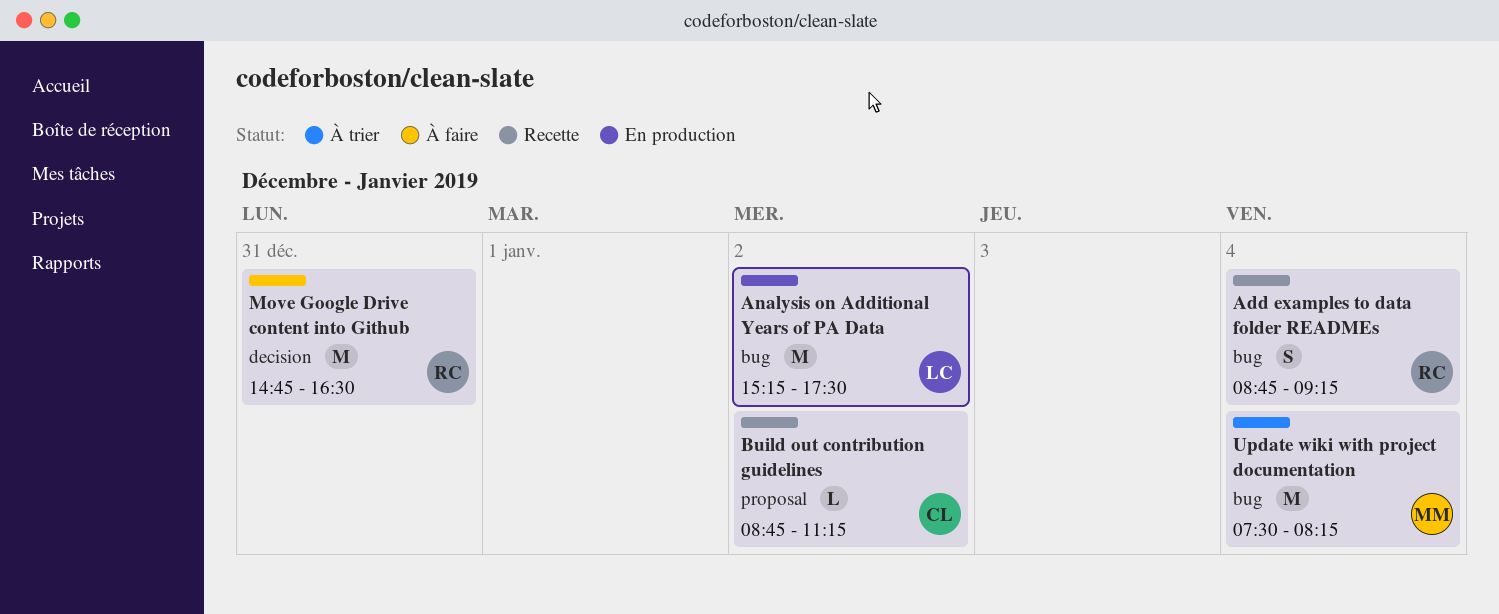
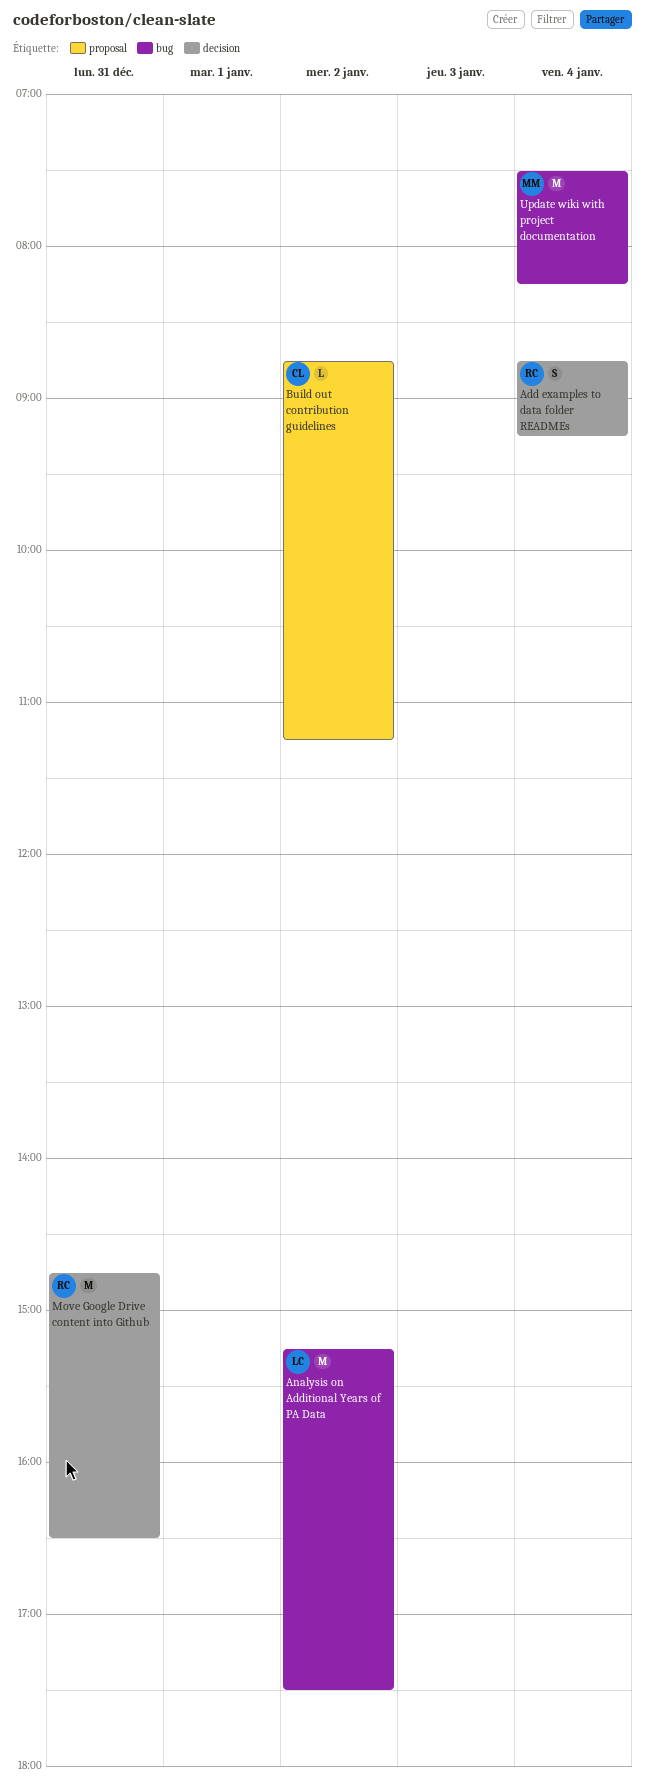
Add examples to data folder READMEs, label: bug -> decision

